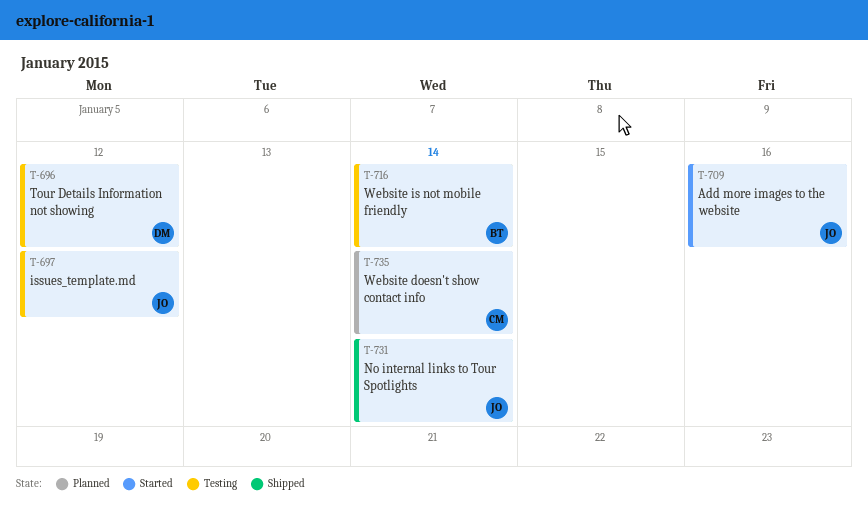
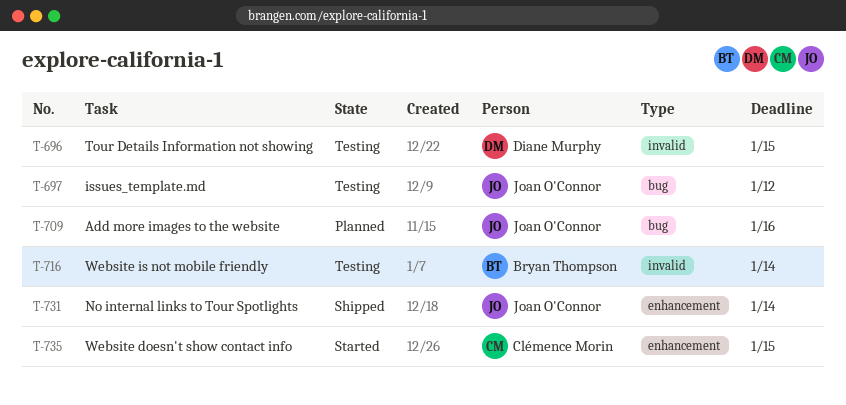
T-696, due: Jan 12 -> Jan 15
T-709, status: Started -> Planned
T-735, status: Planned -> Started
T-735, due: Jan 14 -> Jan 15

